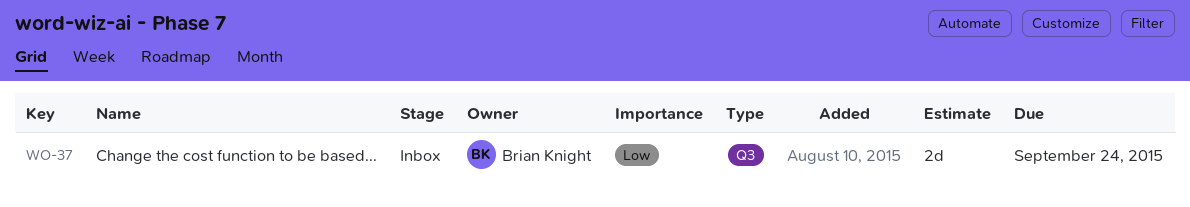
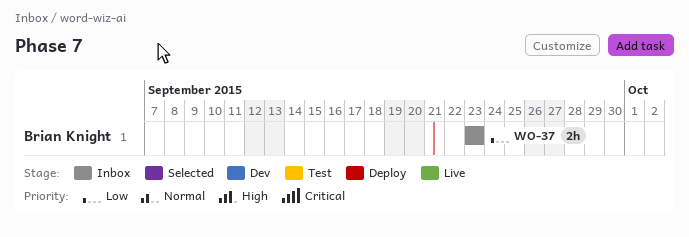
WO-37, estimate: 2d -> 2h
WO-37, due: Sep 24 -> Sep 23

